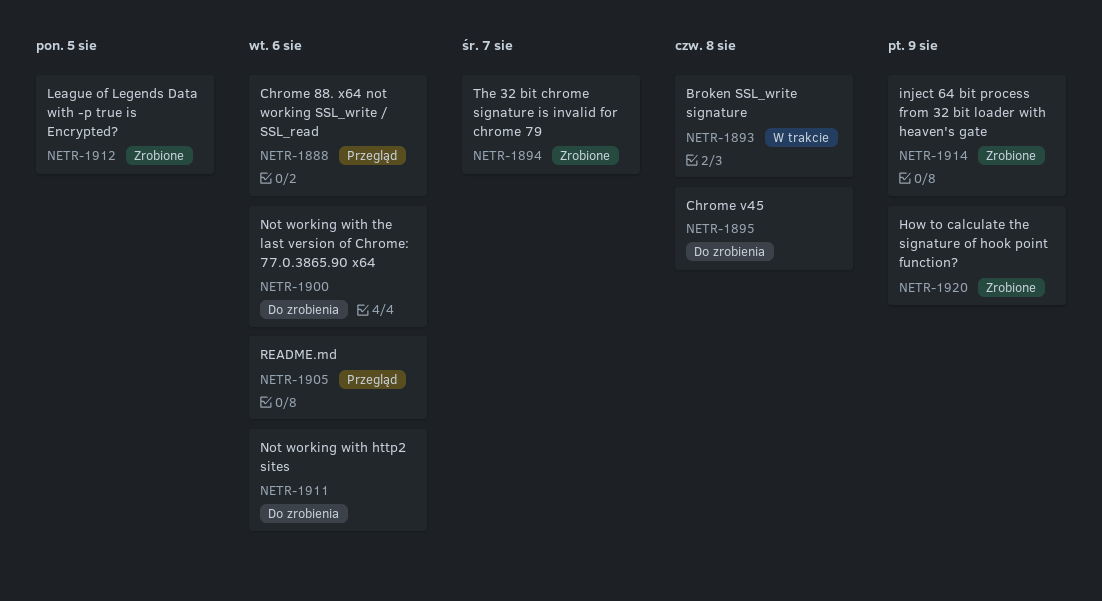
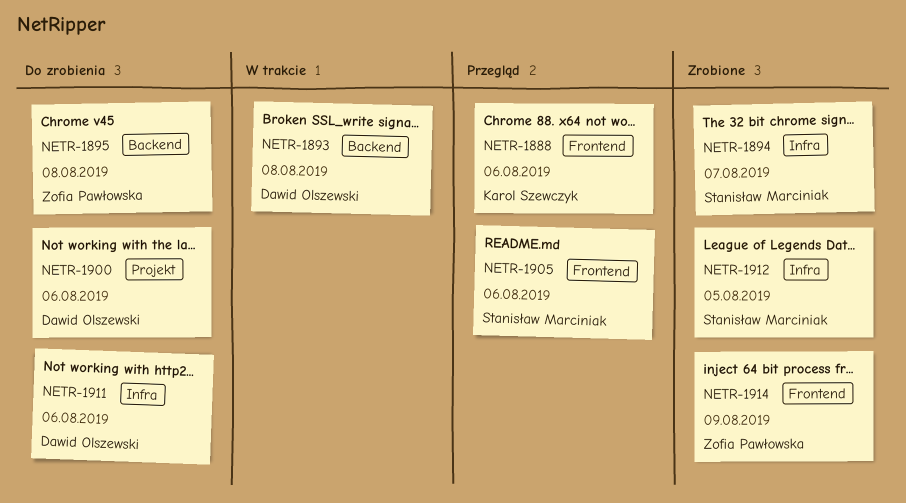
NETR-1920: present -> none

